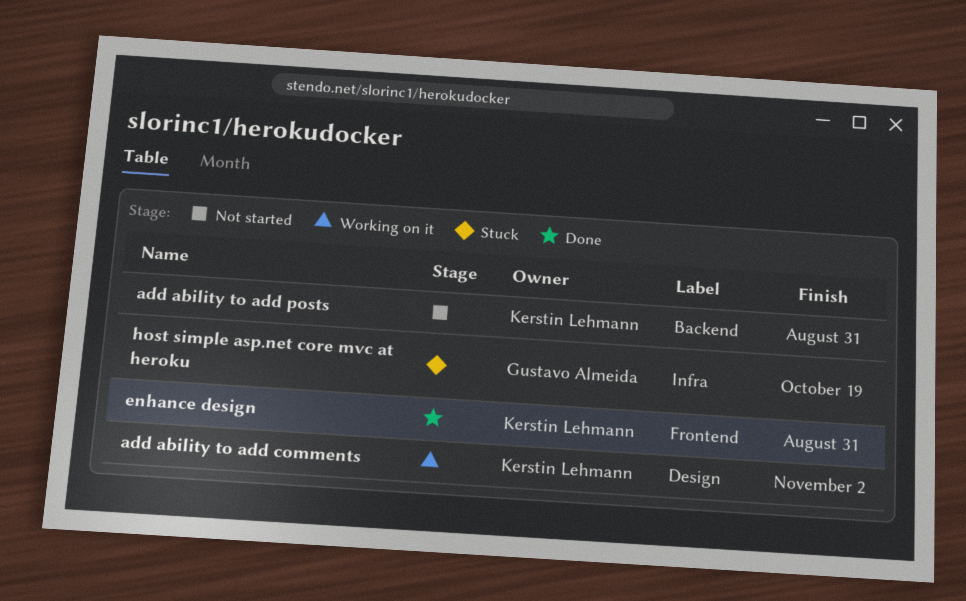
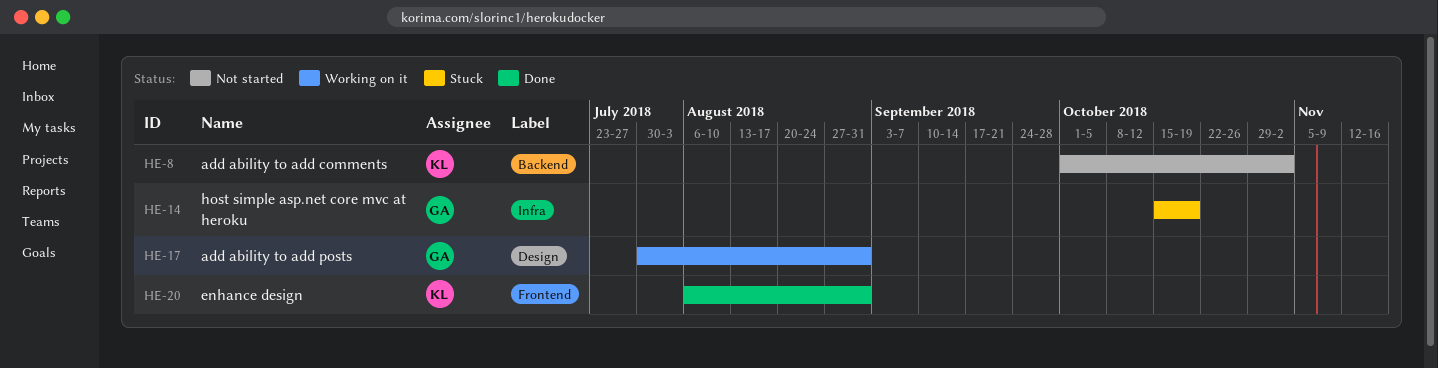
add ability to add comments, status: Working on it -> Not started
add ability to add comments, label: Design -> Backend
add ability to add posts, status: Not started -> Working on it
add ability to add posts, owner: Kerstin Lehmann -> Gustavo Almeida
add ability to add posts, label: Backend -> Design

